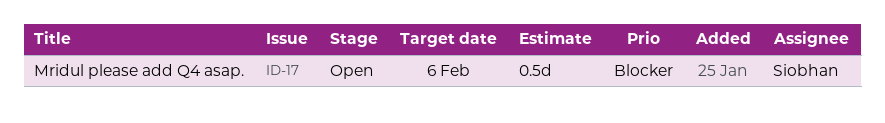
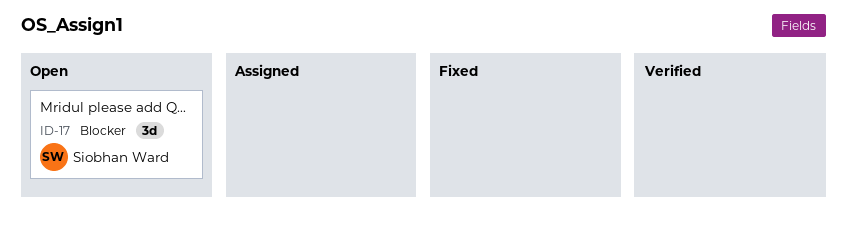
ID-17, estimate: 0.5d -> 3d

